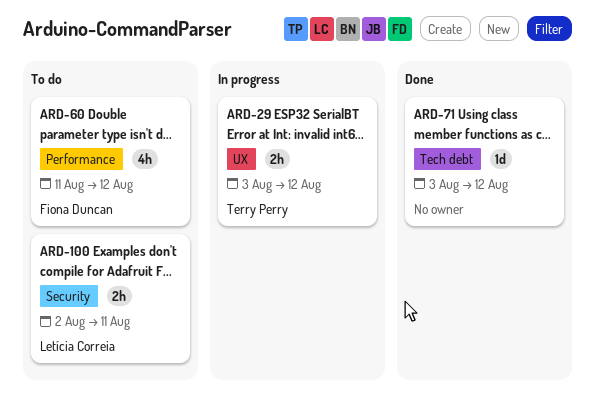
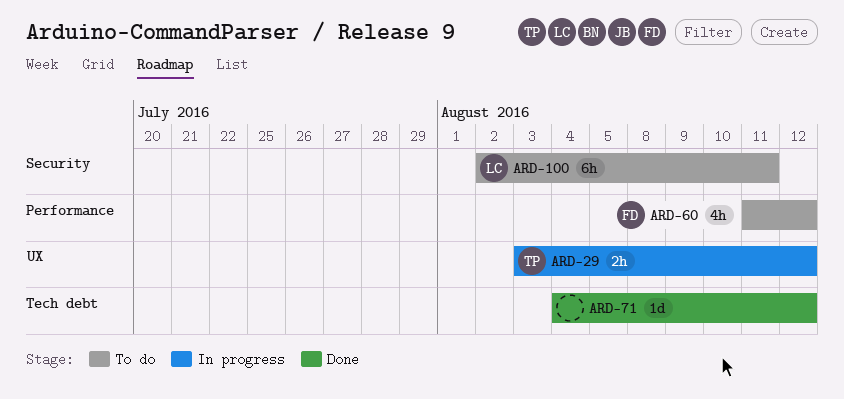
ARD-71, start: Aug 3 -> Aug 4
ARD-100, estimate: 2h -> 6h

